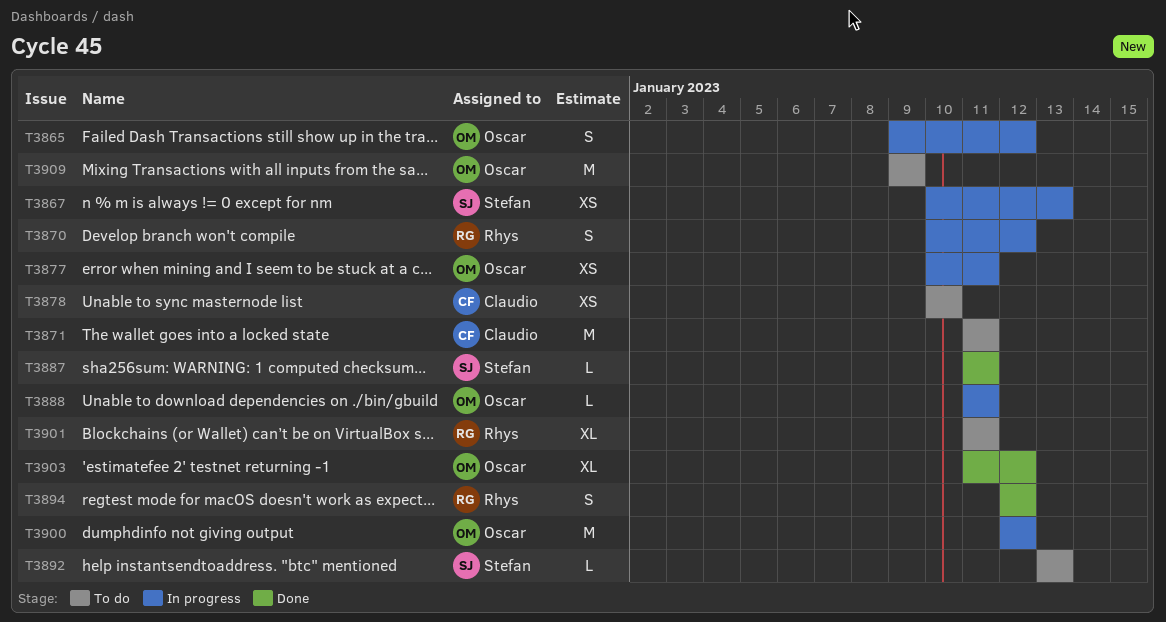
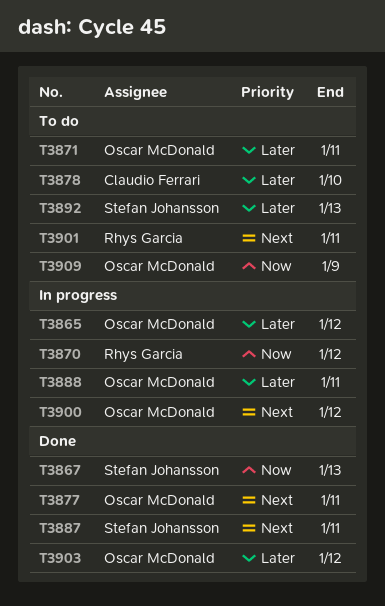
T3867, status: In progress -> Done
T3871, owner: Claudio Ferrari -> Oscar McDonald
T3877, status: In progress -> Done
T3894: present -> none

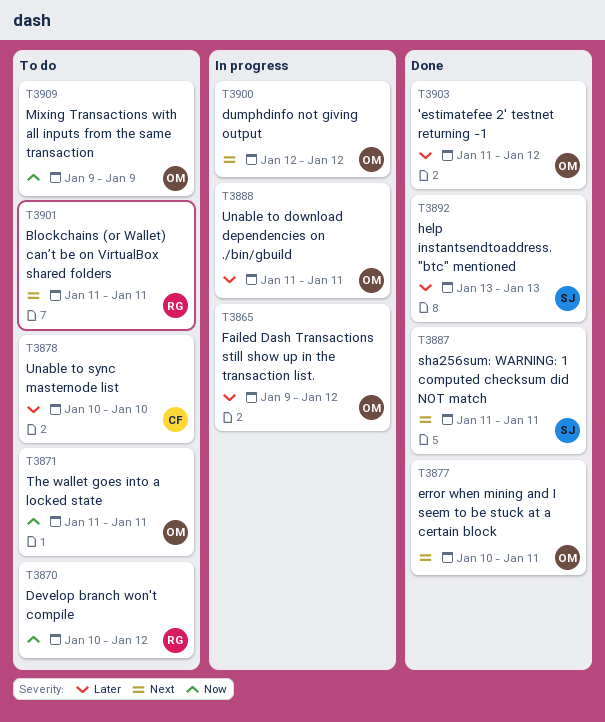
T3867: present -> none
T3870, status: In progress -> To do
T3871, priority: Later -> Now
T3892, status: To do -> Done

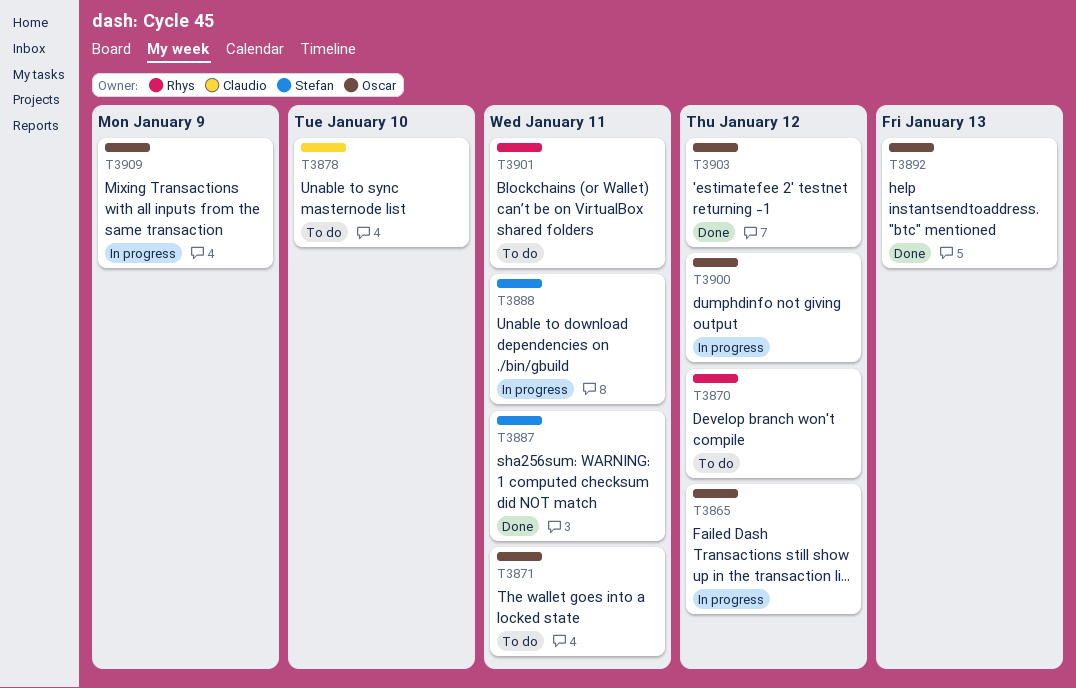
T3877: present -> none
T3888, owner: Oscar -> Stefan
T3892, owner: Stefan -> Oscar
T3909, status: To do -> In progress

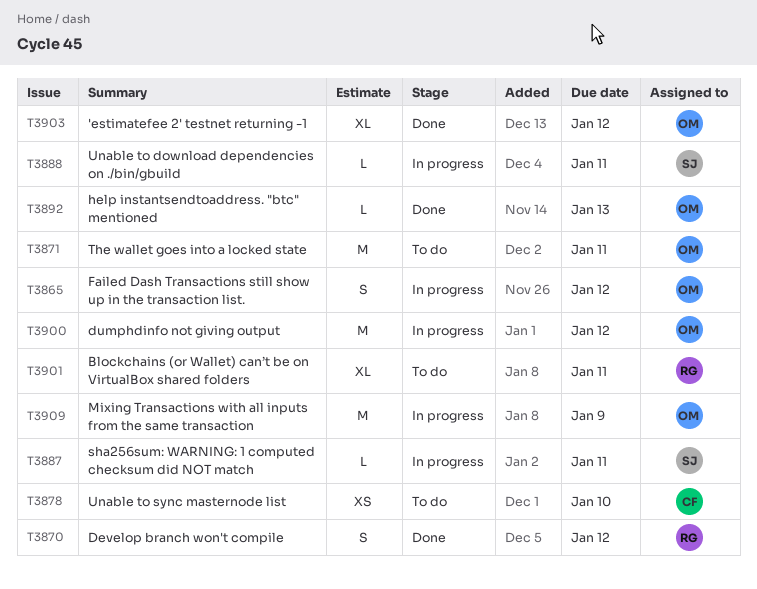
T3870, status: To do -> Done
T3887, status: Done -> In progress

